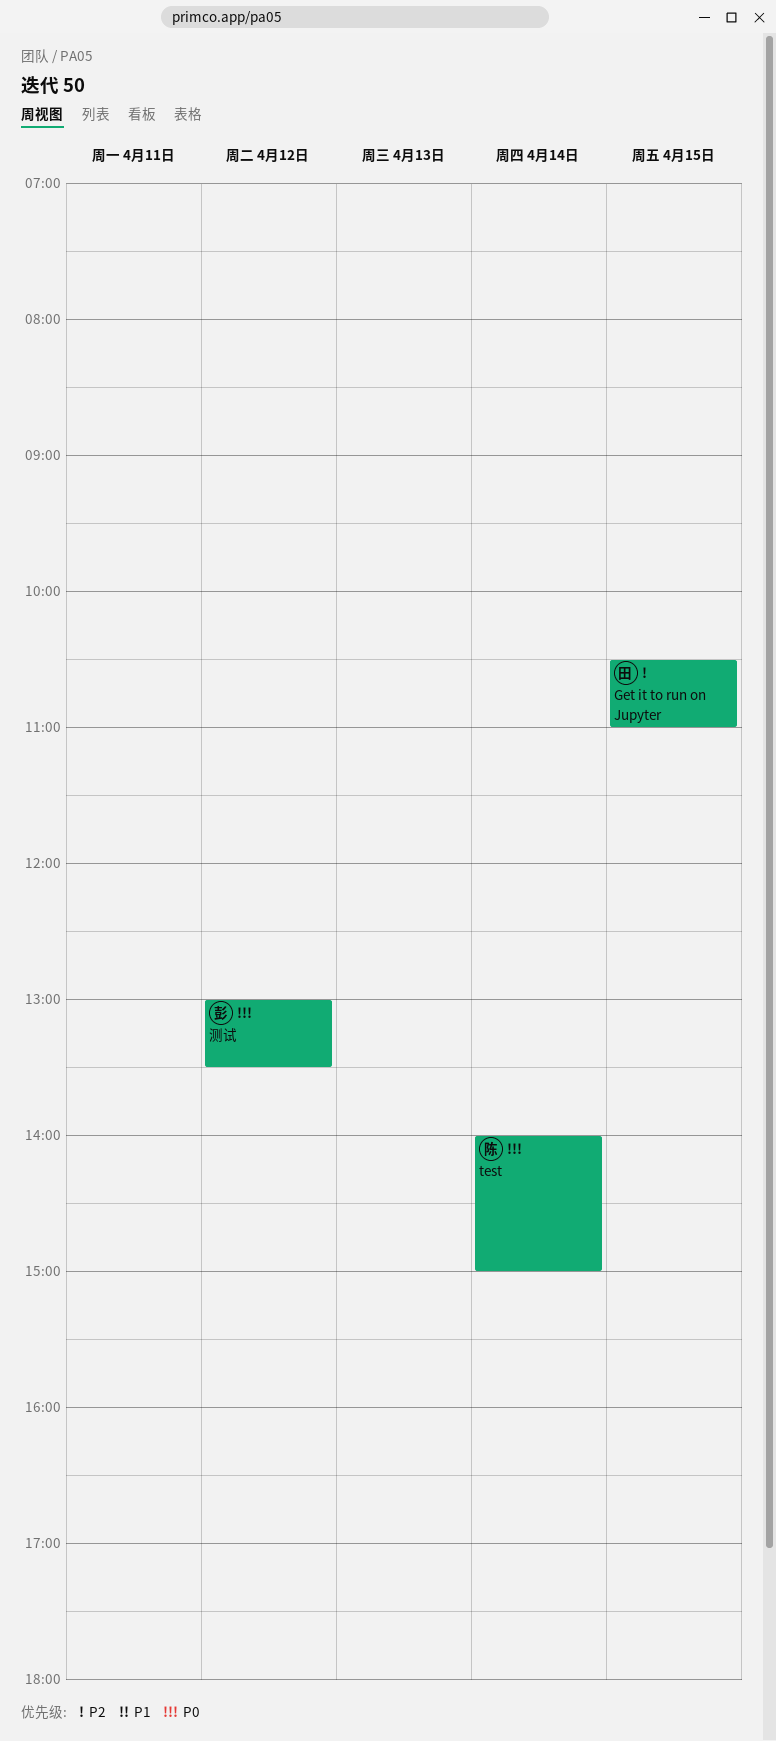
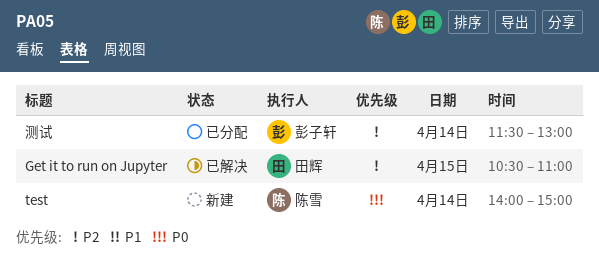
测试, priority: P0 -> P2
测试, day: Apr 12 -> Apr 14
测试, begins: 13:00 -> 11:30
测试, ends: 13:30 -> 13:00

